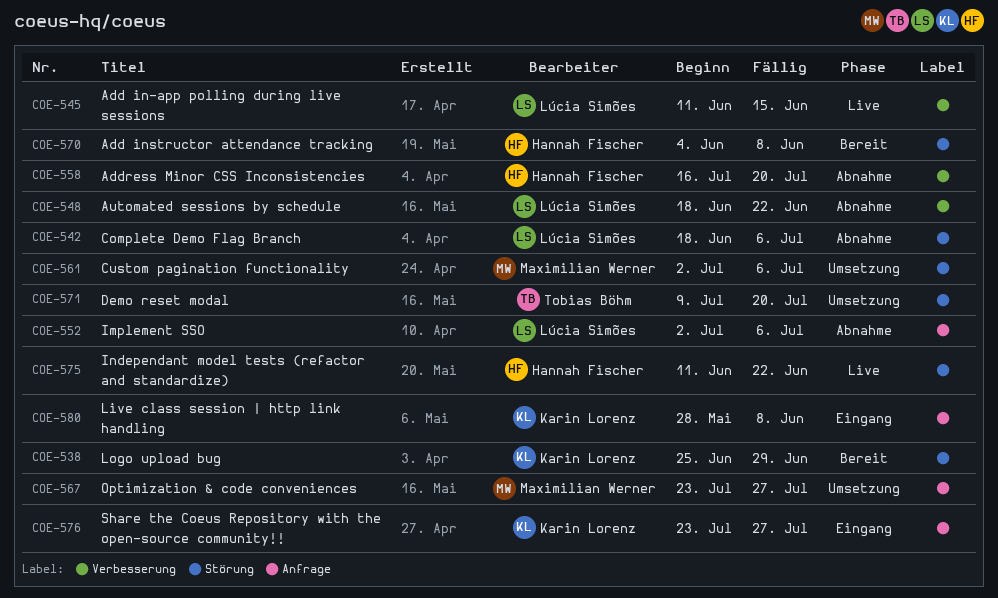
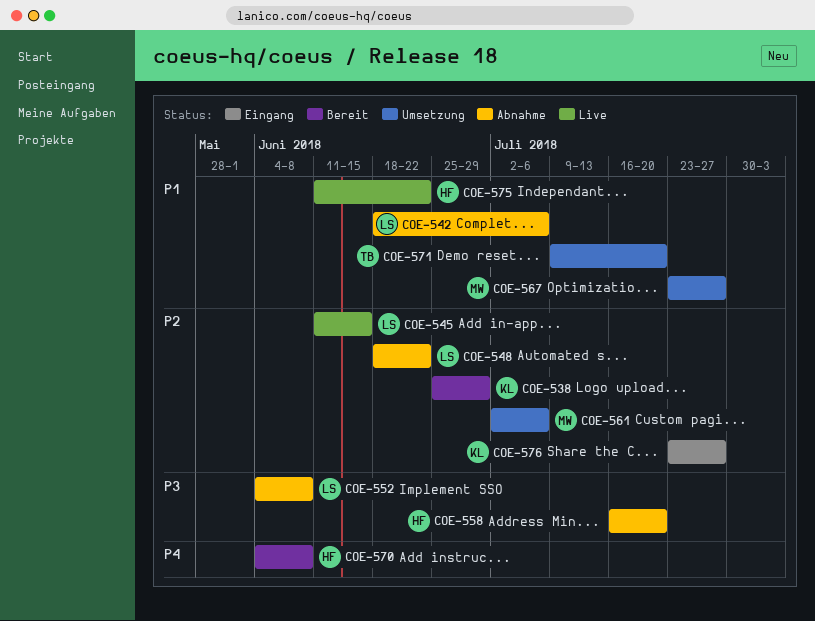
COE-552, start: Jul 2 -> Jun 4
COE-552, due: Jul 6 -> Jun 8
COE-580: present -> none

